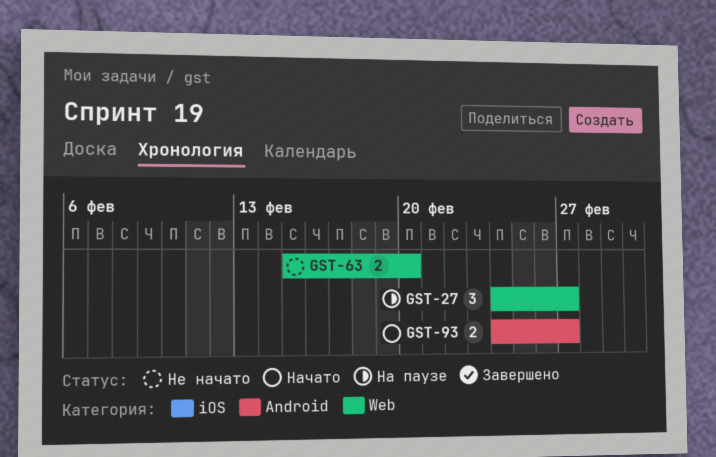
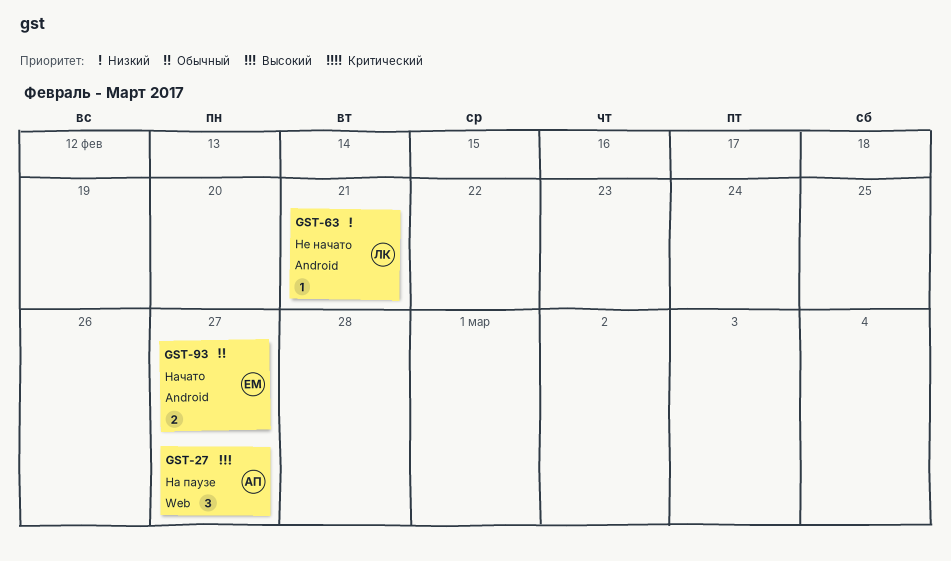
GST-63, label: Web -> Android
GST-63, estimate: 2 -> 1
GST-63, due: Feb 20 -> Feb 21

